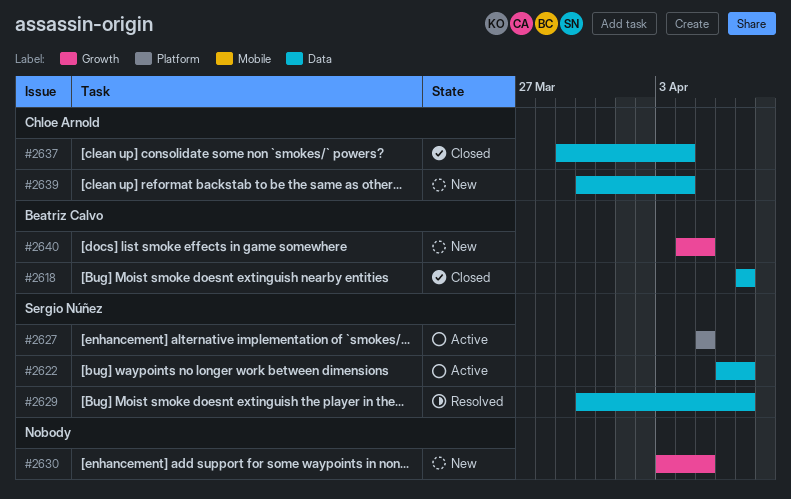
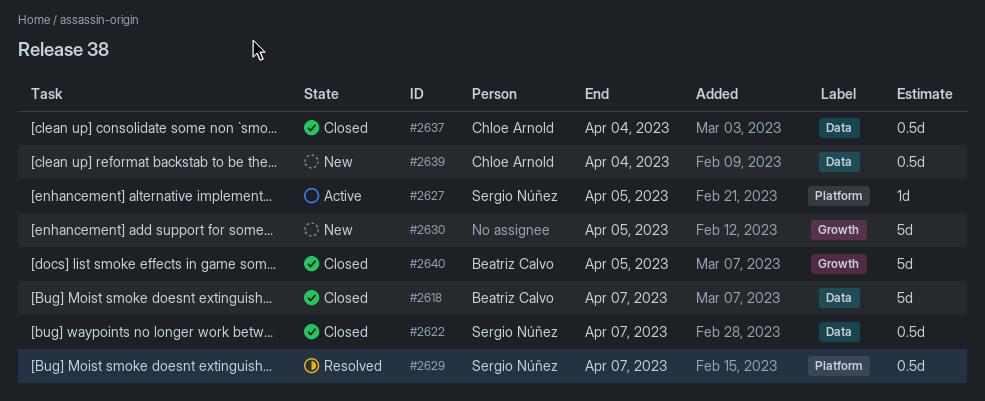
#2622, status: Active -> Closed
#2629, label: Data -> Platform
#2640, status: New -> Closed

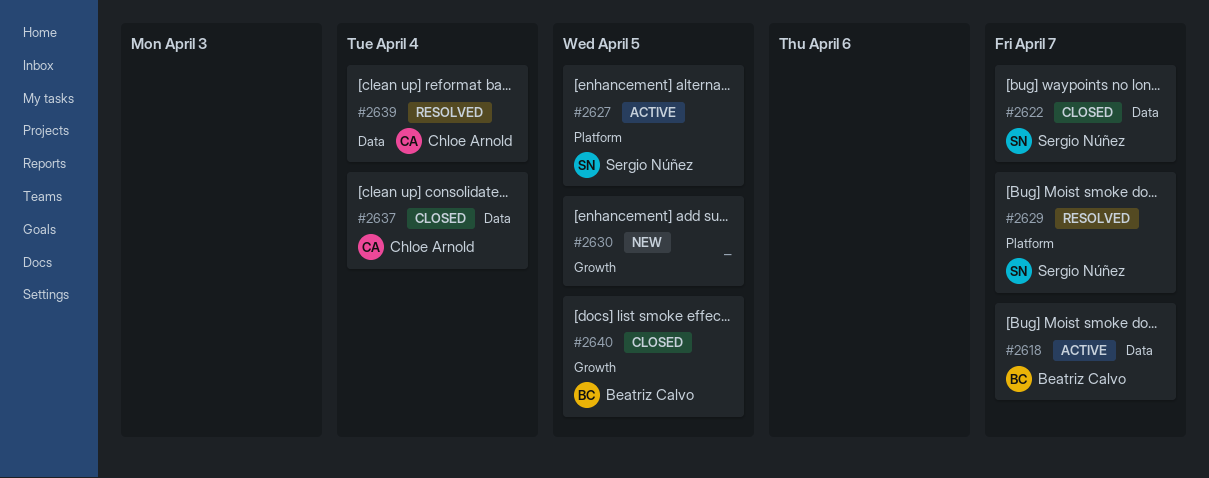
#2618, status: Closed -> Active
#2639, status: New -> Resolved

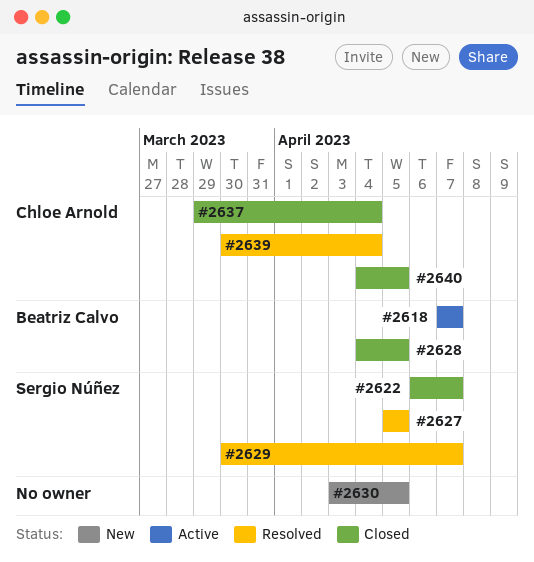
#2627, status: Active -> Resolved
#2628: none -> present
#2640, owner: Beatriz Calvo -> Chloe Arnold

